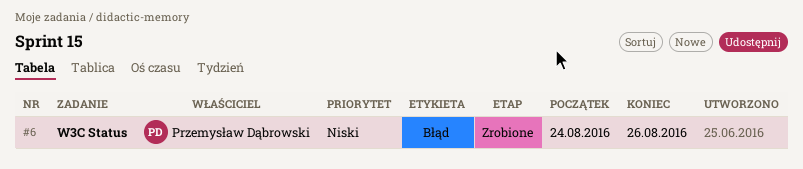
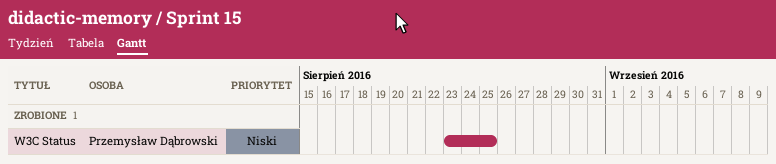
W3C Status, start: Aug 24 -> Aug 23
W3C Status, due: Aug 26 -> Aug 25

